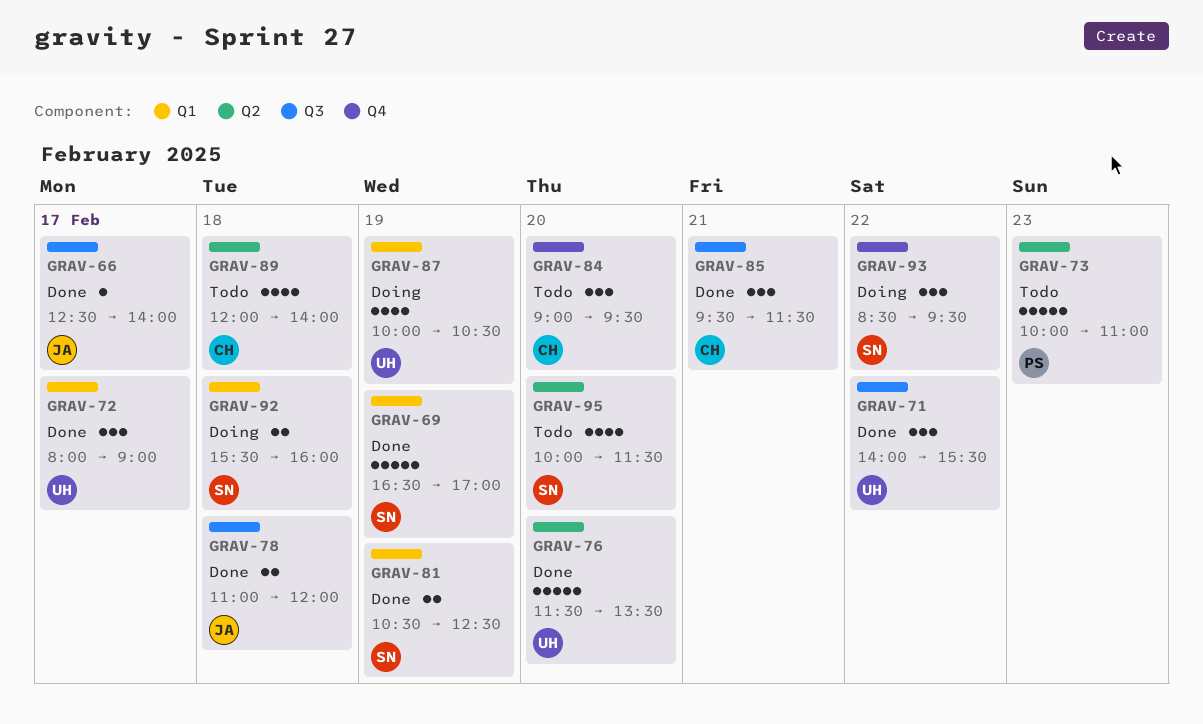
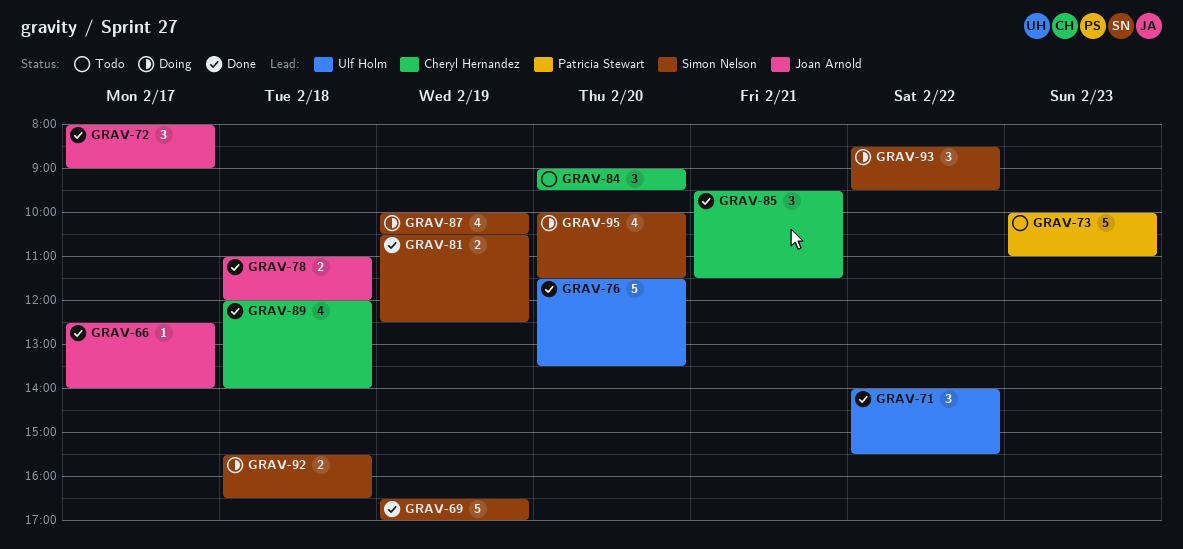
GRAV-72, owner: Ulf Holm -> Joan Arnold
GRAV-87, owner: Ulf Holm -> Simon Nelson
GRAV-89, status: Todo -> Done
GRAV-92, ends: 16:00 -> 16:30
GRAV-95, status: Todo -> Doing

